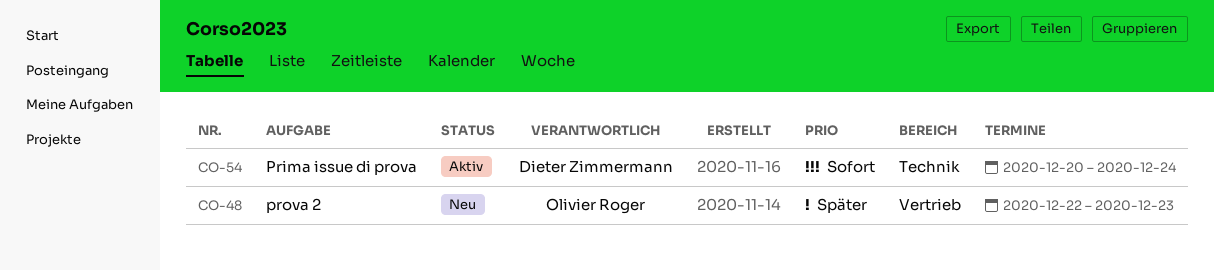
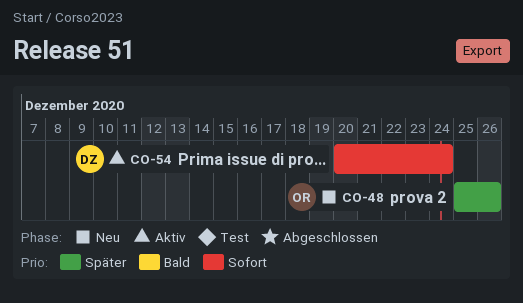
CO-48, start: Dec 22 -> Dec 25
CO-48, due: Dec 23 -> Dec 26

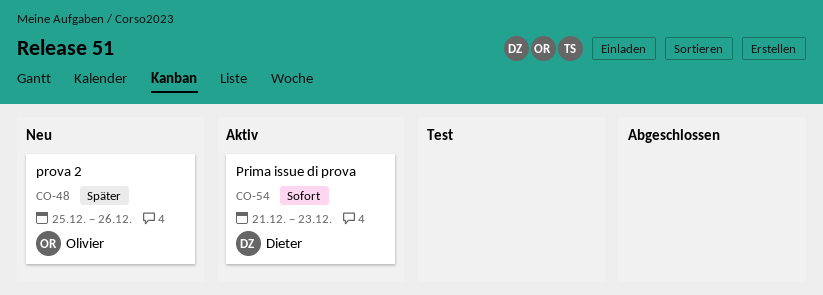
CO-54, start: Dec 20 -> Dec 21
CO-54, due: Dec 24 -> Dec 23

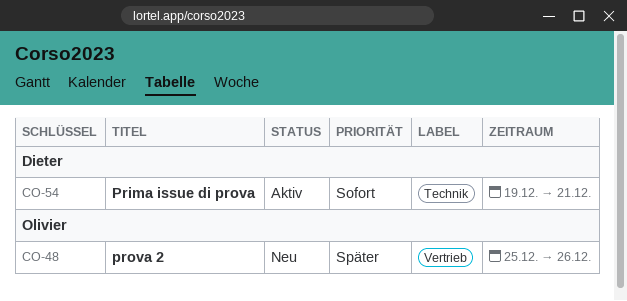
CO-54, start: Dec 21 -> Dec 19
CO-54, due: Dec 23 -> Dec 21

